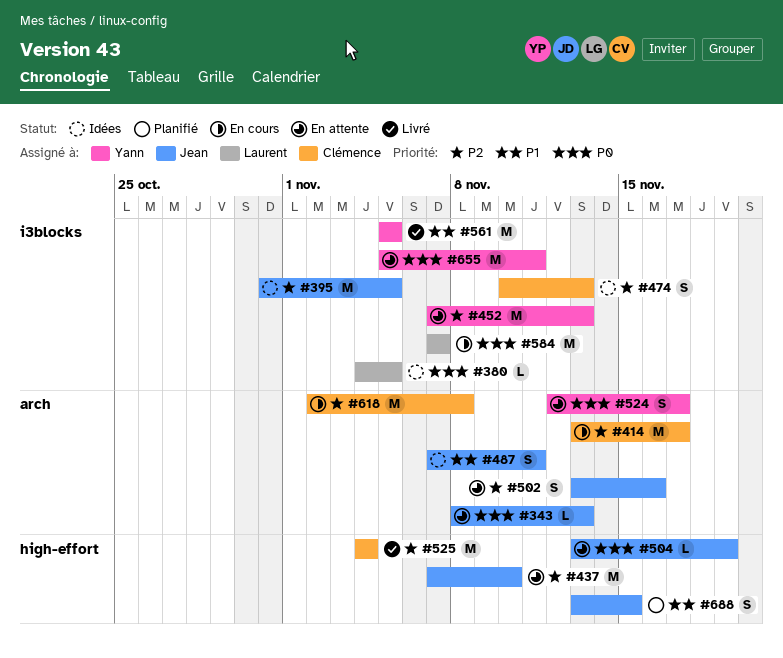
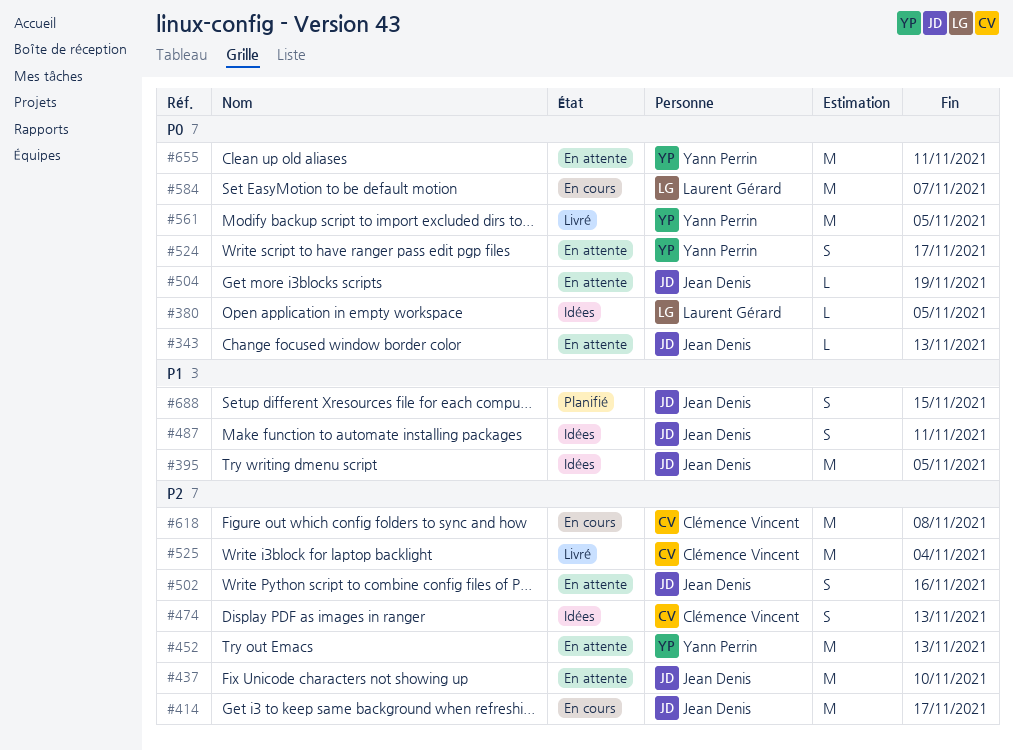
#395, priority: P2 -> P1
#414, owner: Clémence Vincent -> Jean Denis
#561, priority: P1 -> P0

